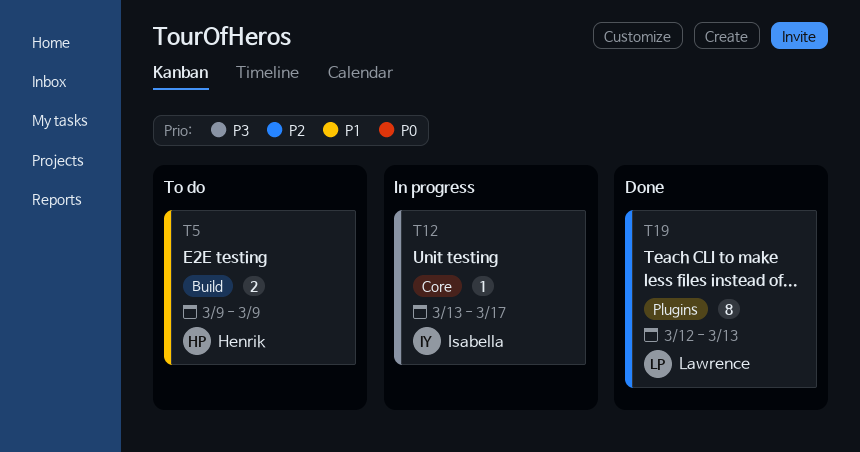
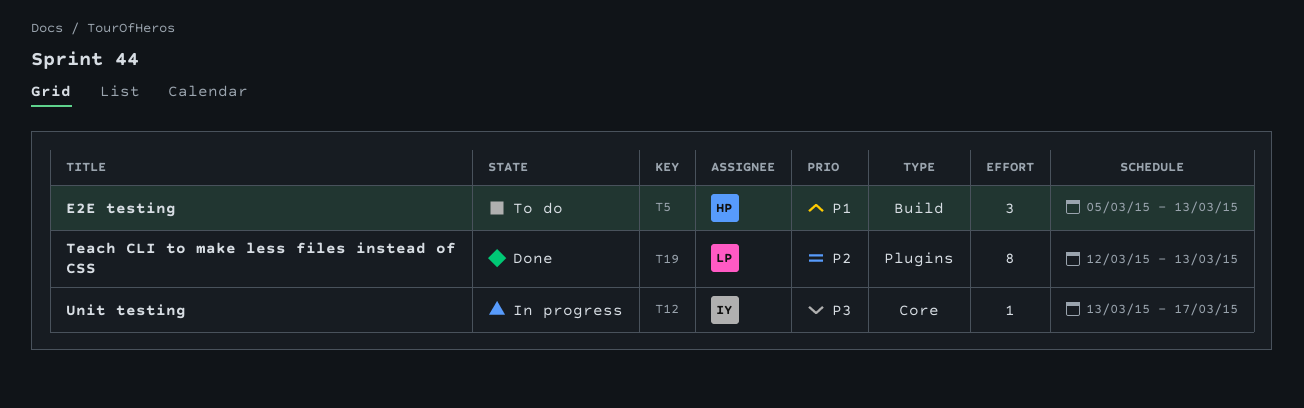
T5, estimate: 2 -> 3
T5, start: Mar 9 -> Mar 5
T5, due: Mar 9 -> Mar 13

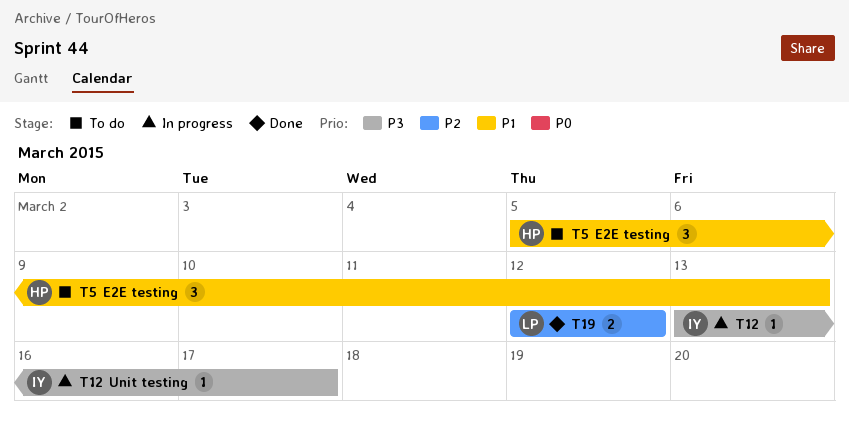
T19, estimate: 8 -> 2
T19, due: Mar 13 -> Mar 12

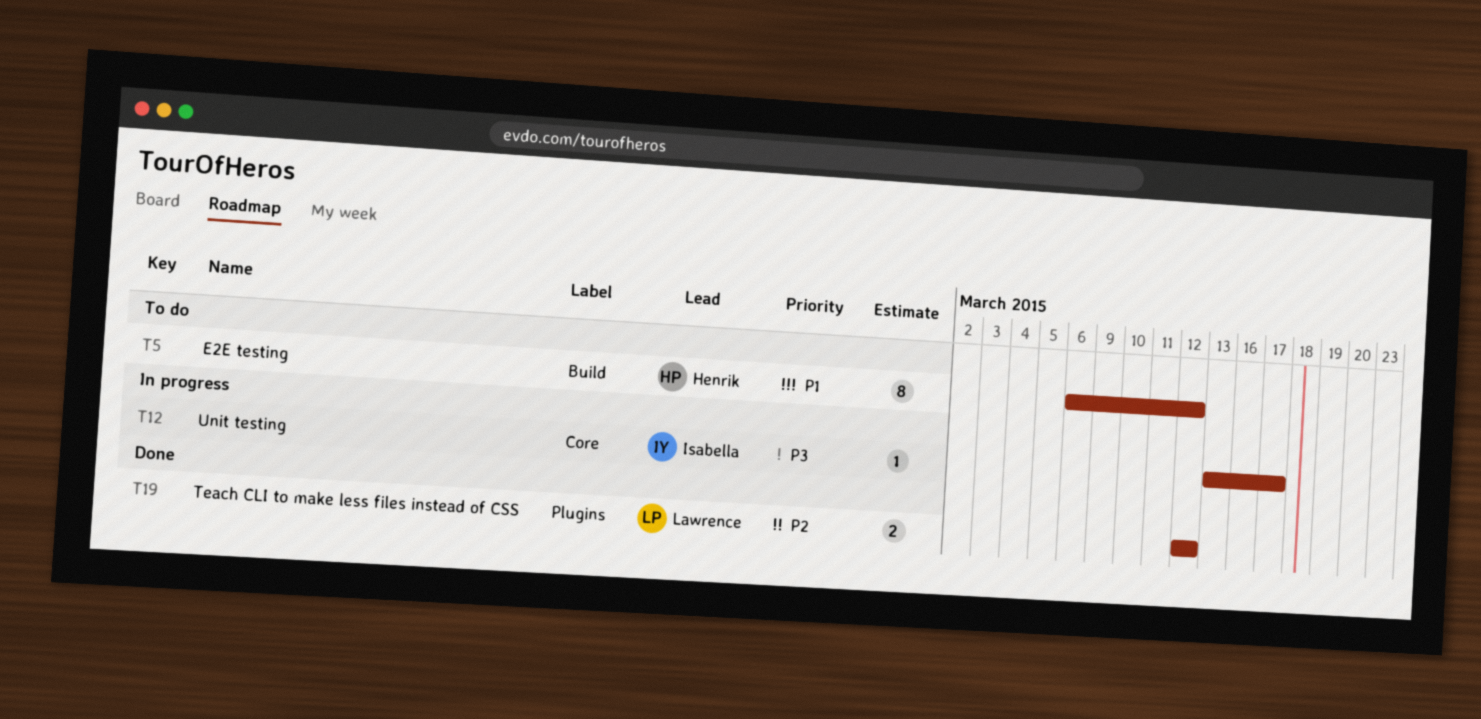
T5, estimate: 3 -> 8
T5, start: Mar 5 -> Mar 6
T5, due: Mar 13 -> Mar 12

